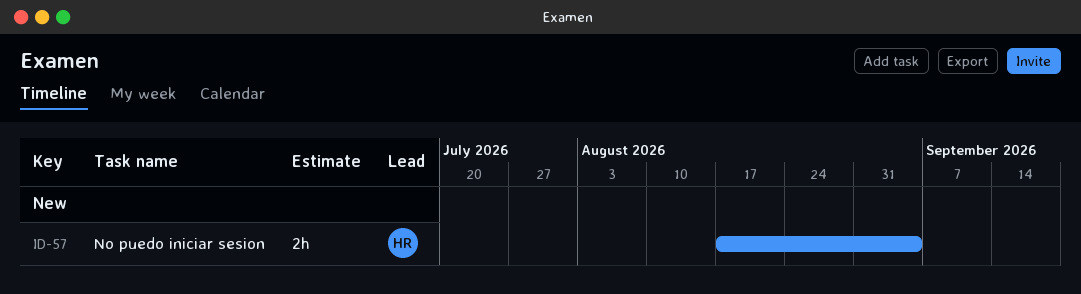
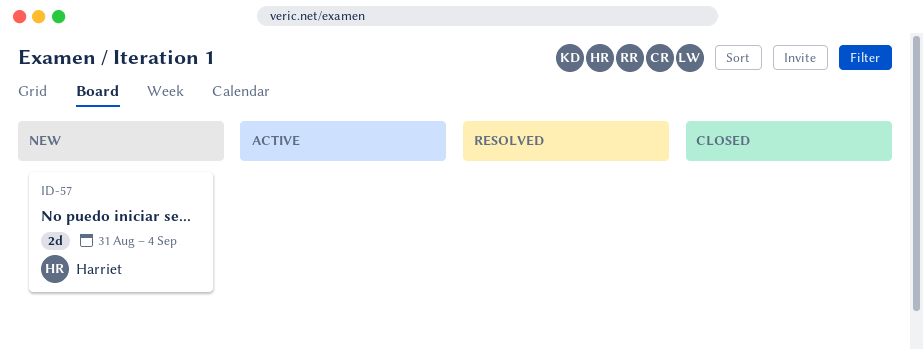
ID-57, estimate: 2h -> 2d
ID-57, start: Aug 17 -> Aug 31

